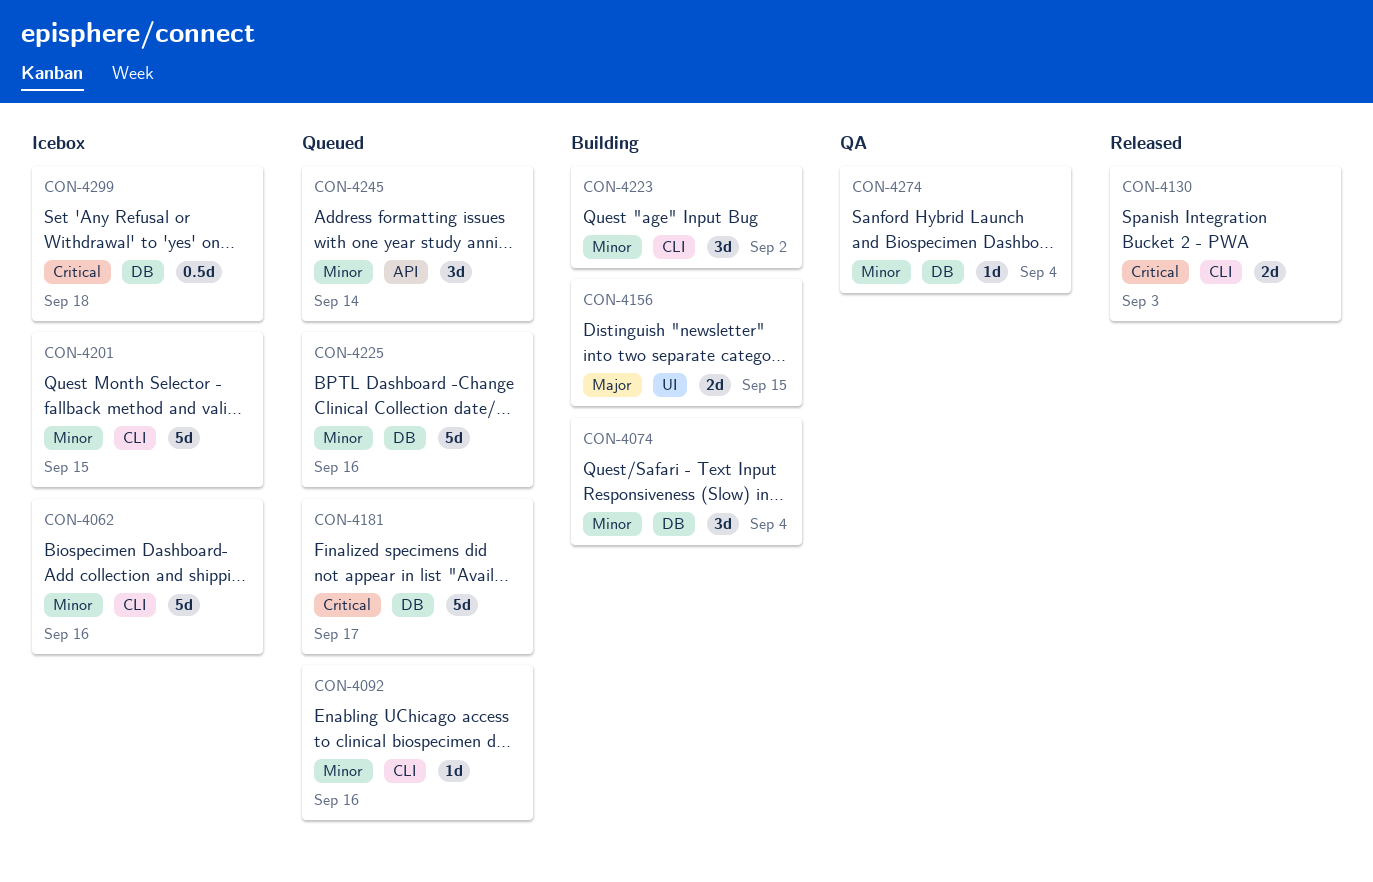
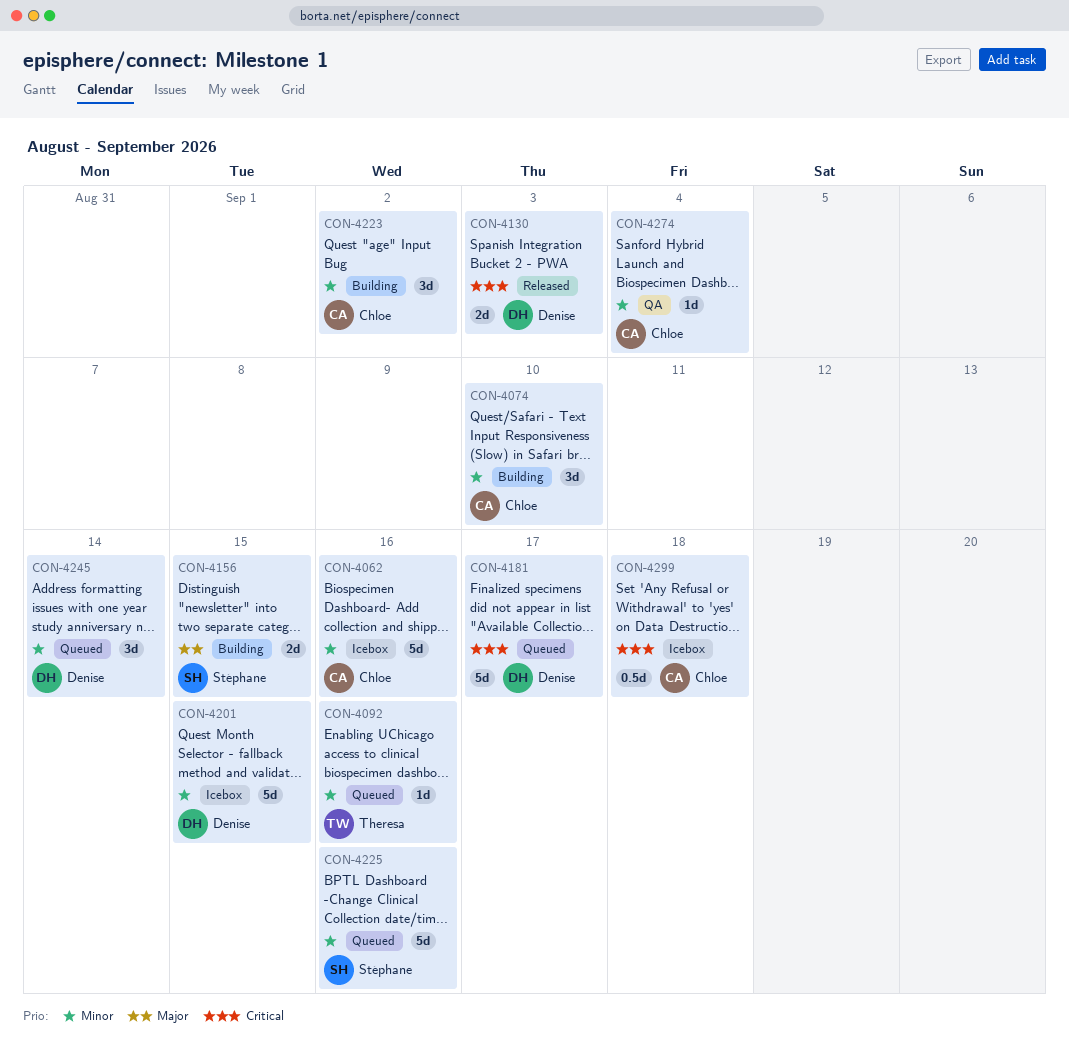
CON-4074, due: Sep 4 -> Sep 10

